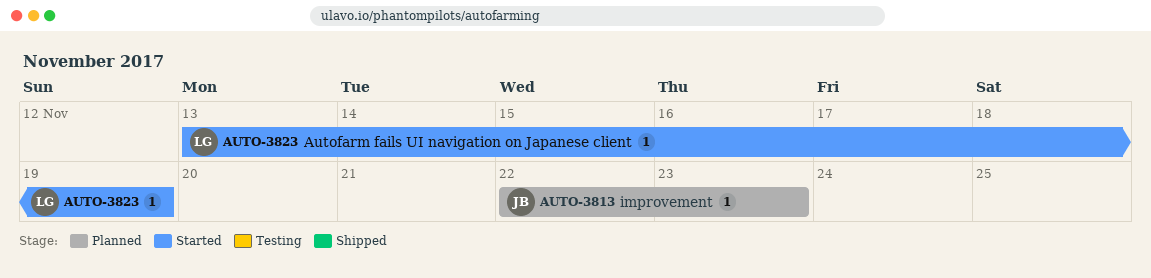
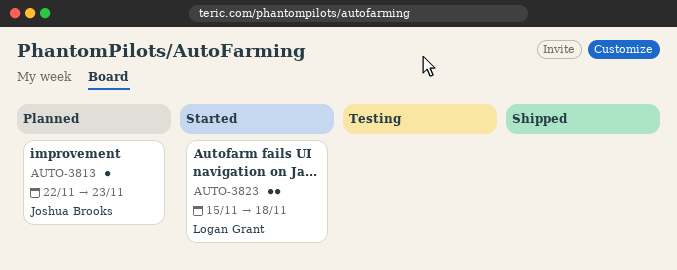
AUTO-3823, estimate: 1 -> 2
AUTO-3823, start: Nov 13 -> Nov 15
AUTO-3823, due: Nov 19 -> Nov 18

